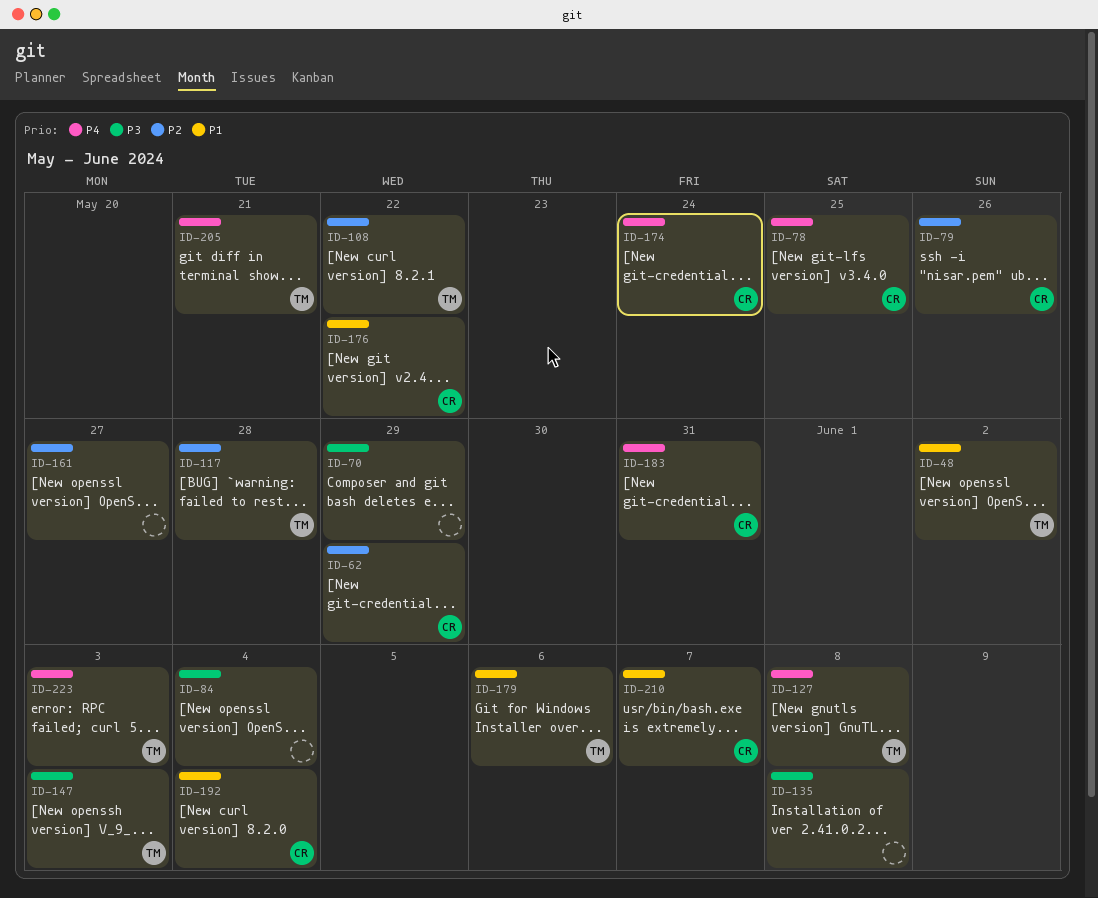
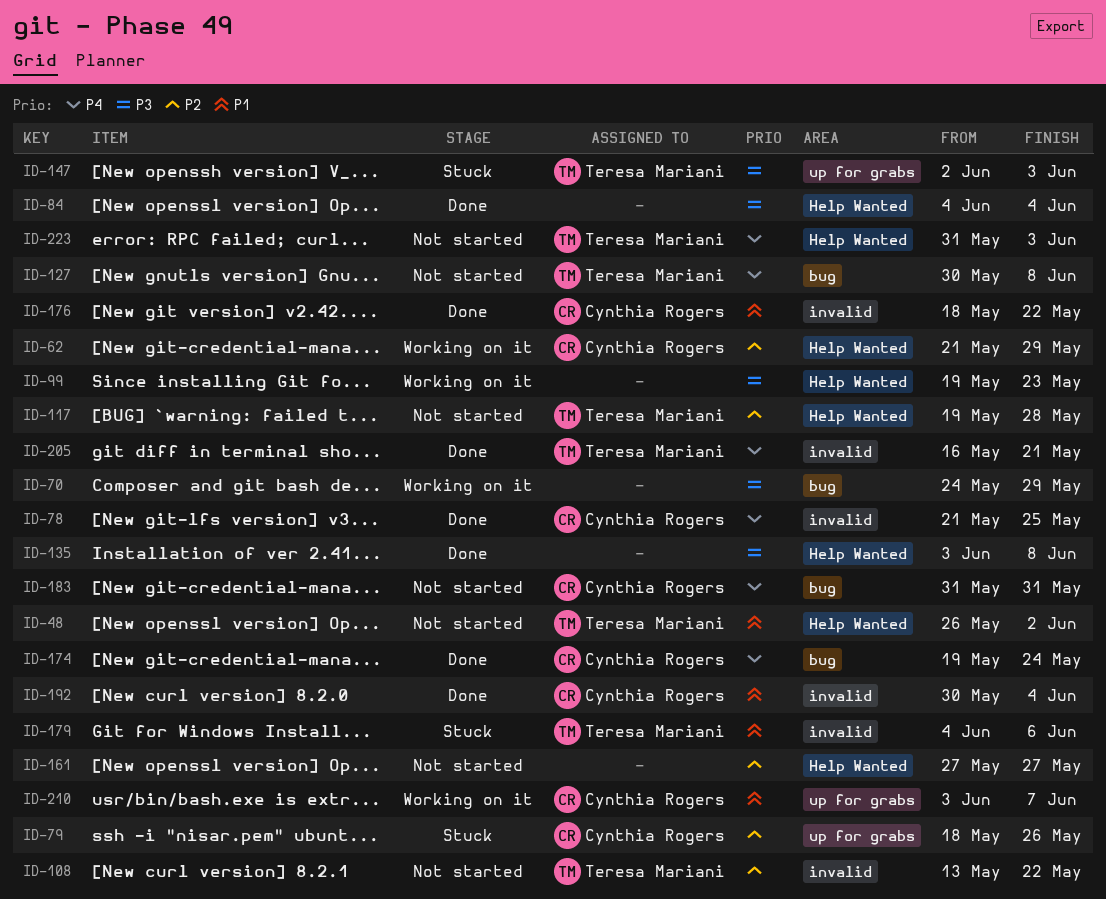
ID-99: none -> present

